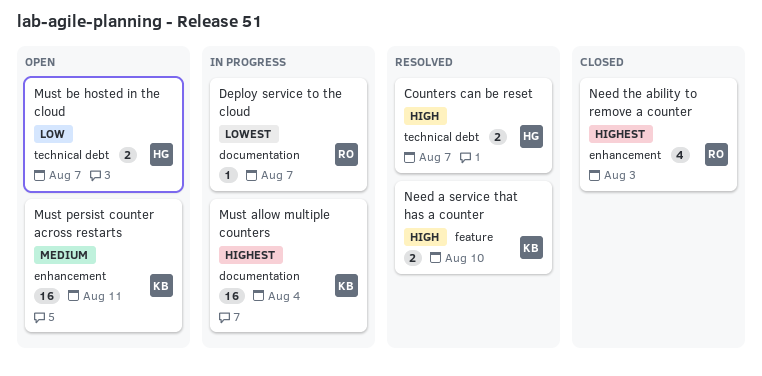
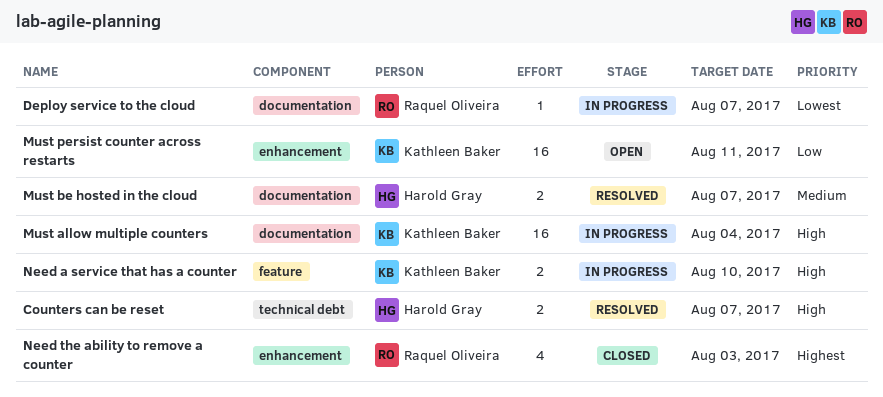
Must allow multiple counters, priority: Highest -> High
Must be hosted in the cloud, status: Open -> Resolved
Must be hosted in the cloud, priority: Low -> Medium
Must be hosted in the cloud, label: technical debt -> documentation
Must persist counter across restarts, priority: Medium -> Low
Need a service that has a counter, status: Resolved -> In progress

